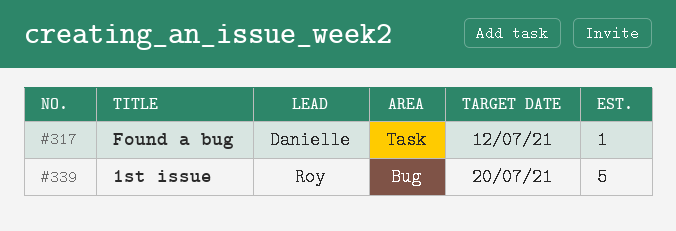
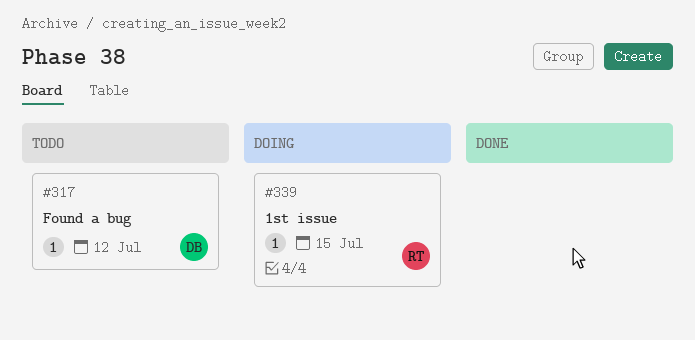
#339, estimate: 5 -> 1
#339, due: Jul 20 -> Jul 15

